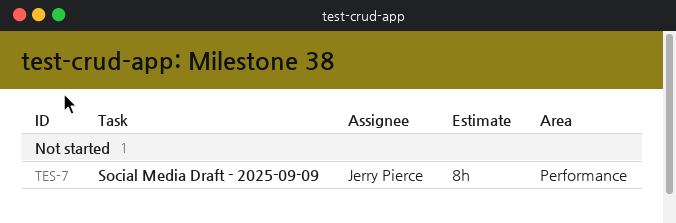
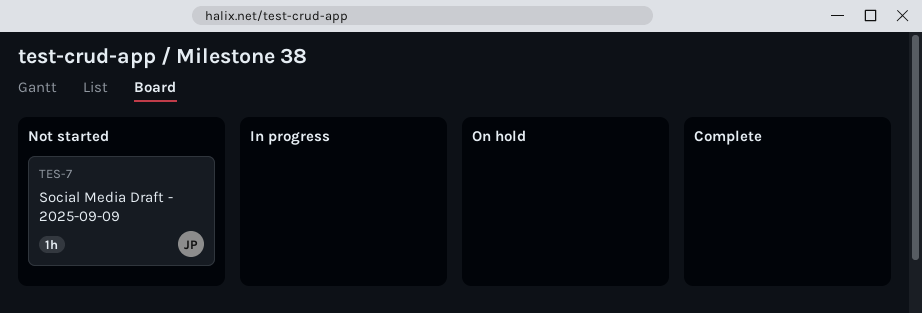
TES-7, estimate: 8h -> 1h

